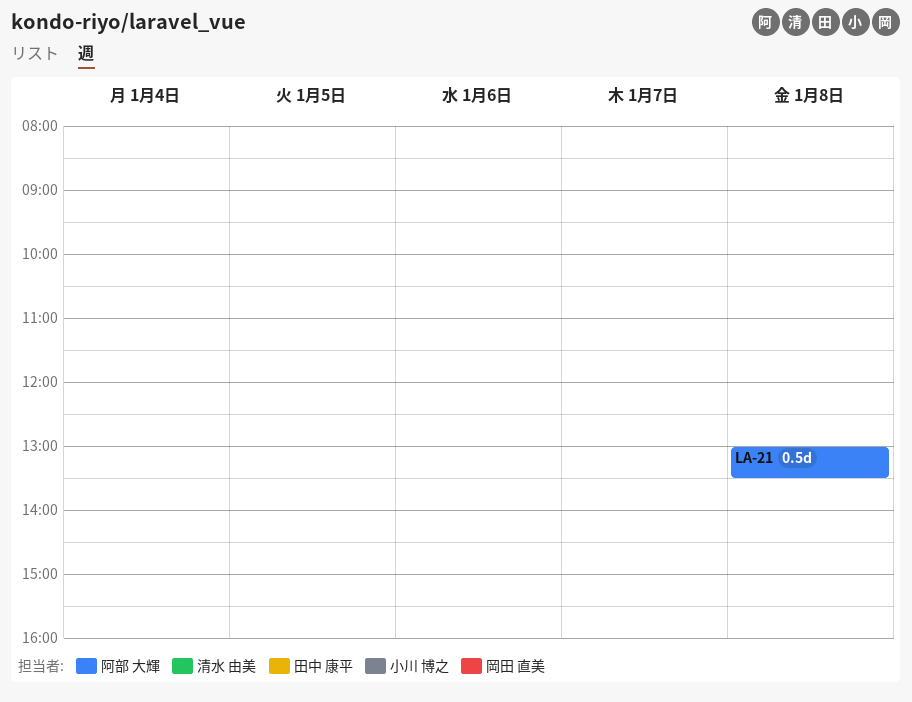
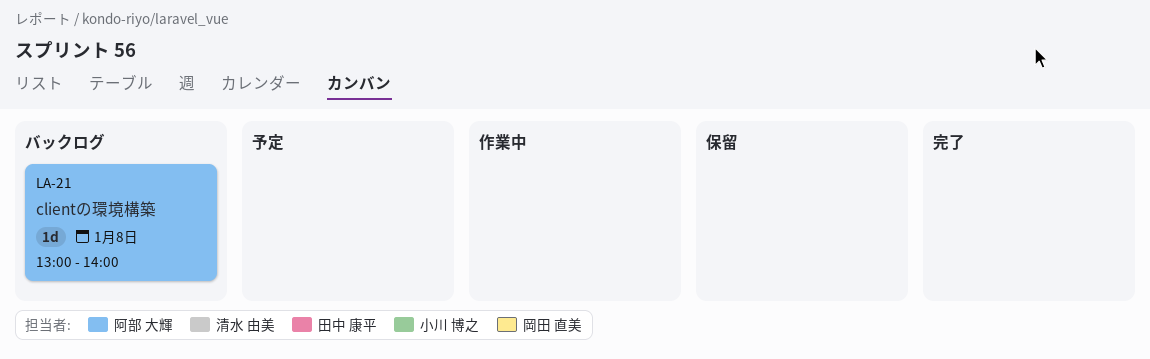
LA-21, estimate: 0.5d -> 1d
LA-21, ends: 13:30 -> 14:00

